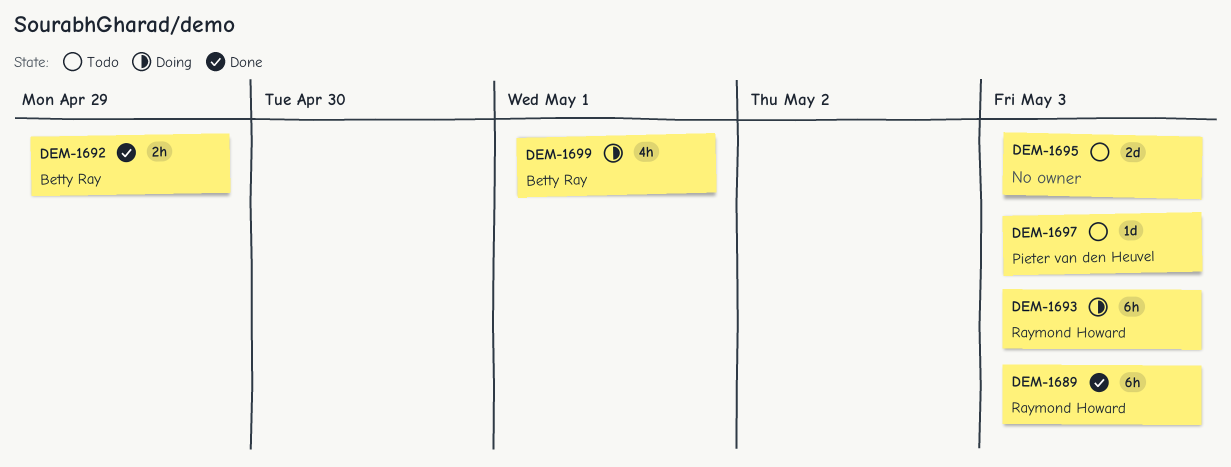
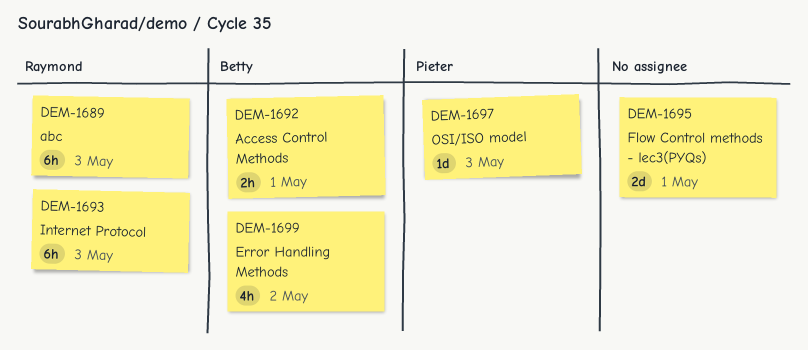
DEM-1692, due: Apr 29 -> May 1
DEM-1695, due: May 3 -> May 1
DEM-1699, due: May 1 -> May 2

